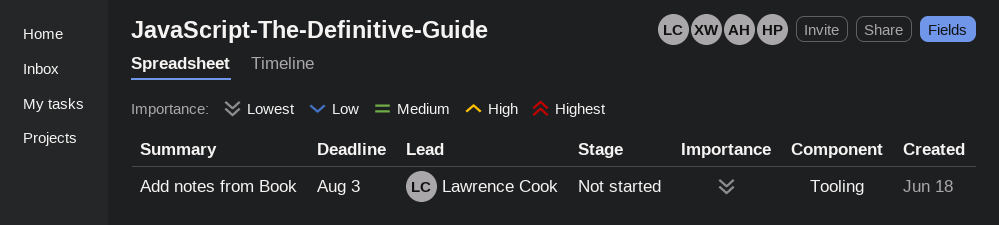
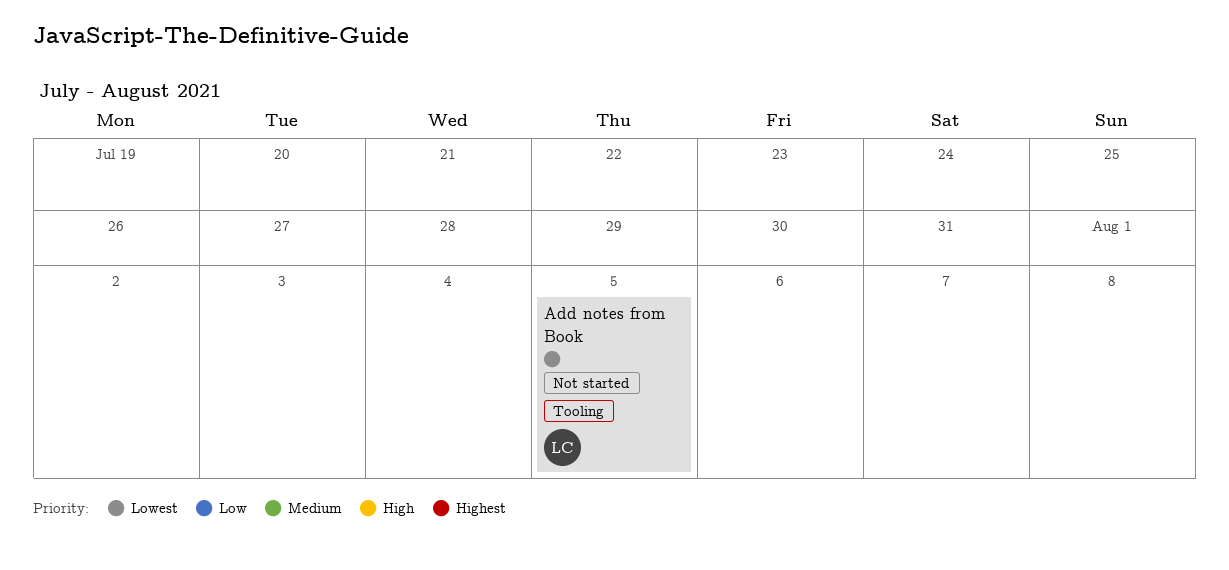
Add notes from Book, due: Aug 3 -> Aug 5

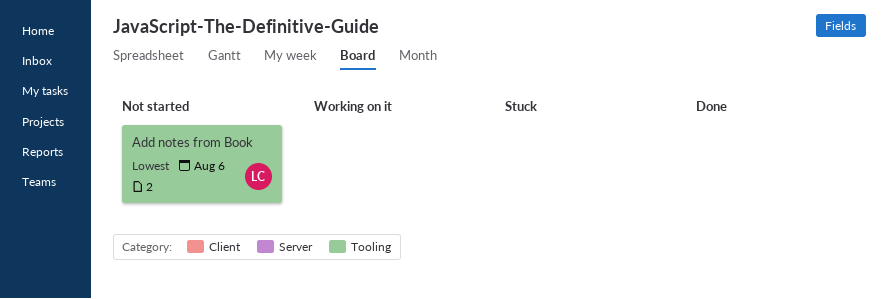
Add notes from Book, due: Aug 5 -> Aug 6

